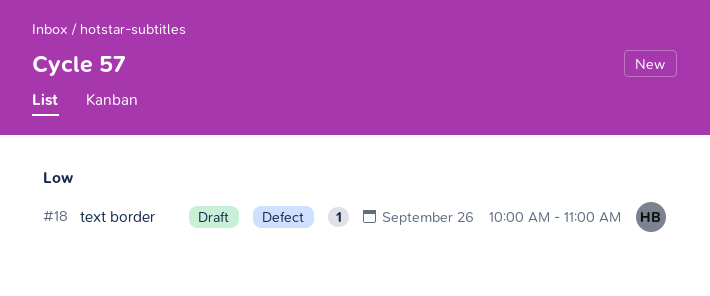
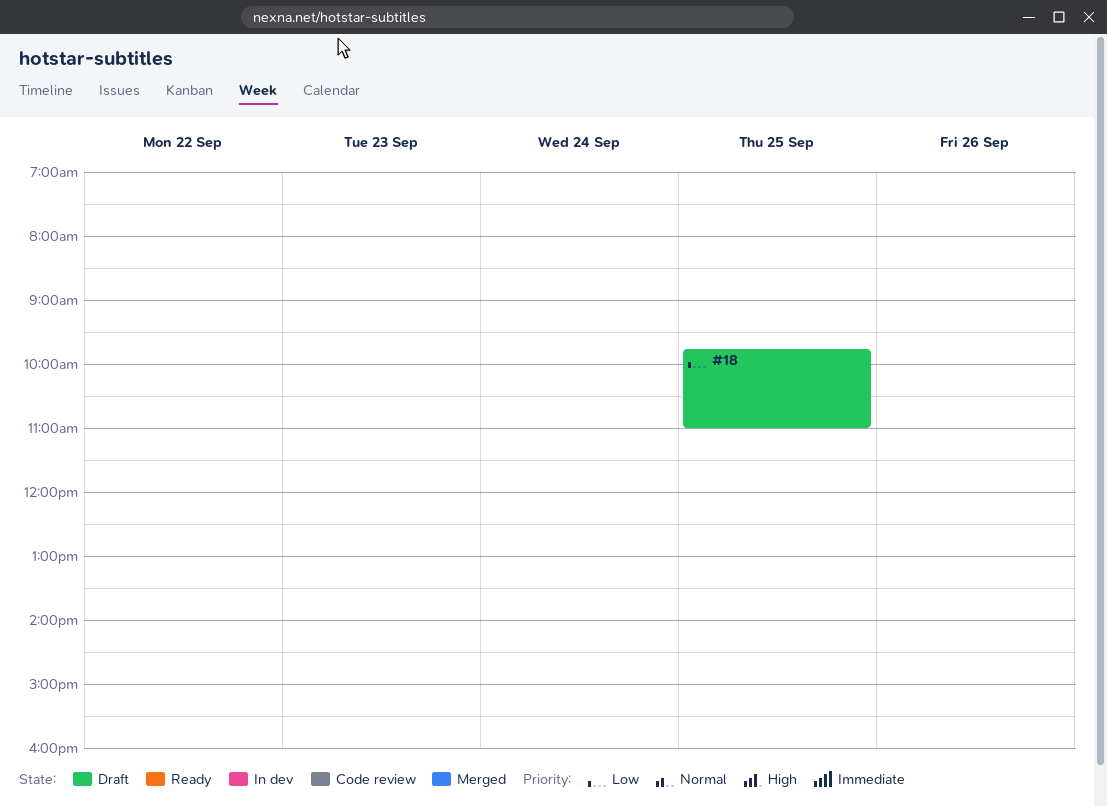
#18, day: Sep 26 -> Sep 25
#18, begins: 10:00 -> 09:45

